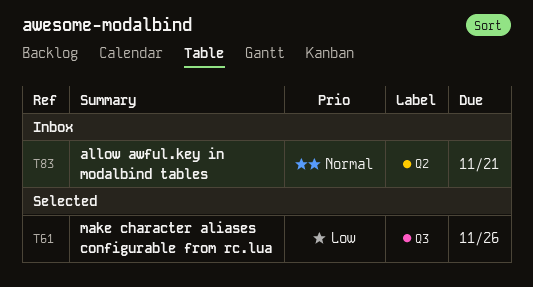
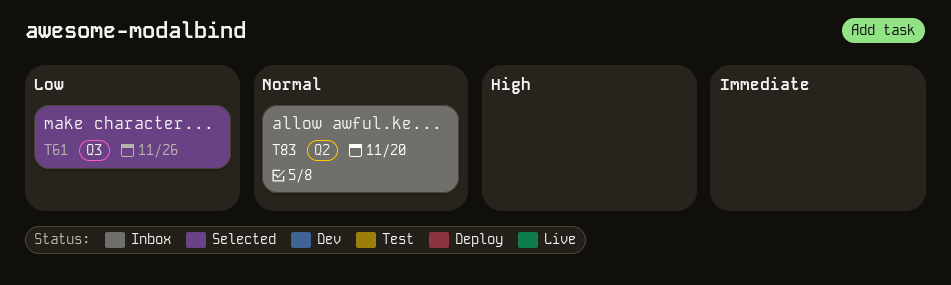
T83, due: Nov 21 -> Nov 20

